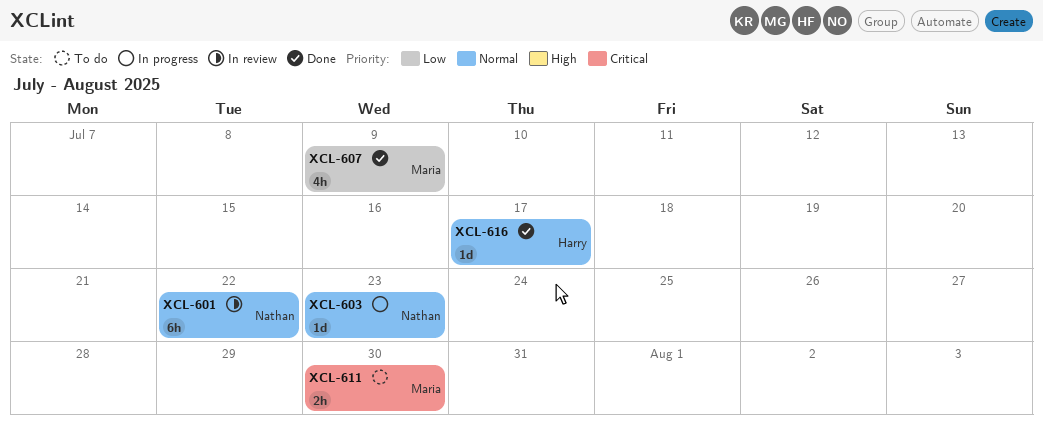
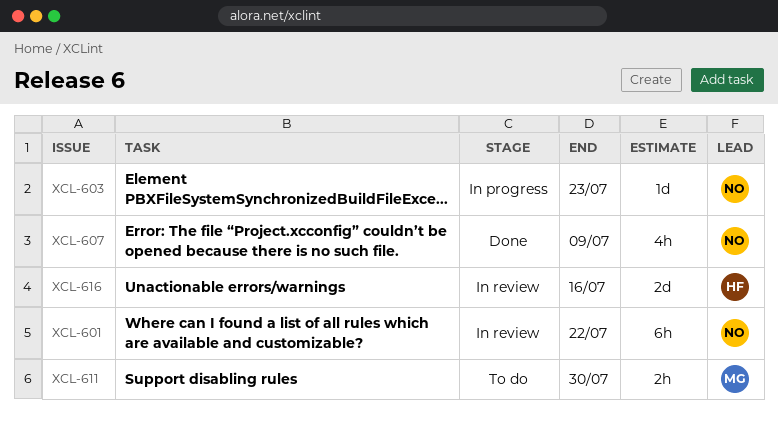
XCL-607, owner: Maria -> Nathan
XCL-616, status: Done -> In review
XCL-616, estimate: 1d -> 2d
XCL-616, due: Jul 17 -> Jul 16

